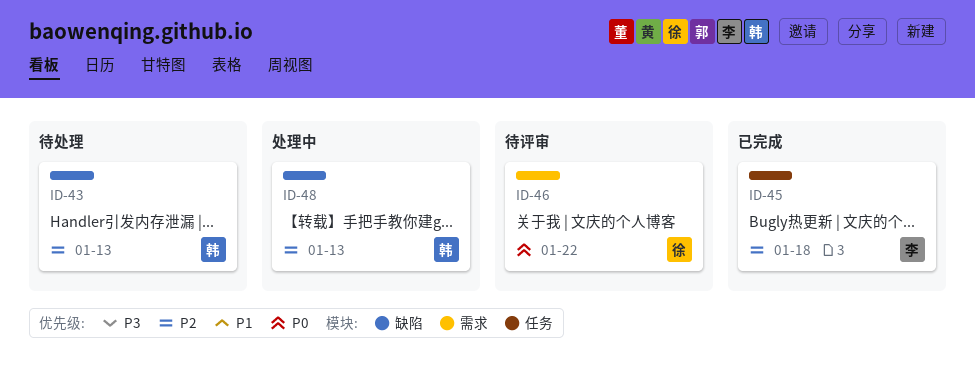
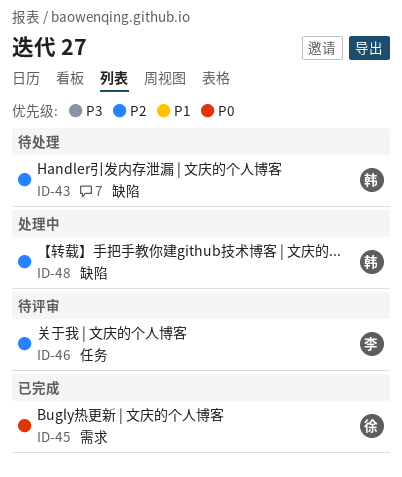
ID-45, owner: 李 -> 徐
ID-45, priority: P2 -> P0
ID-45, label: 任务 -> 需求
ID-46, owner: 徐 -> 李
ID-46, priority: P0 -> P2
ID-46, label: 需求 -> 任务

